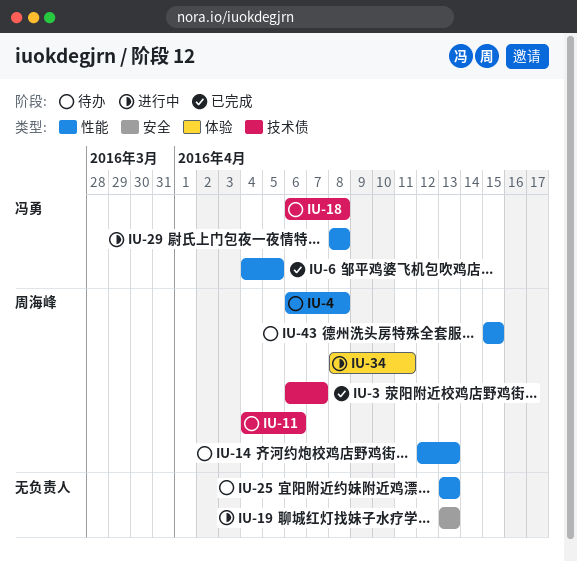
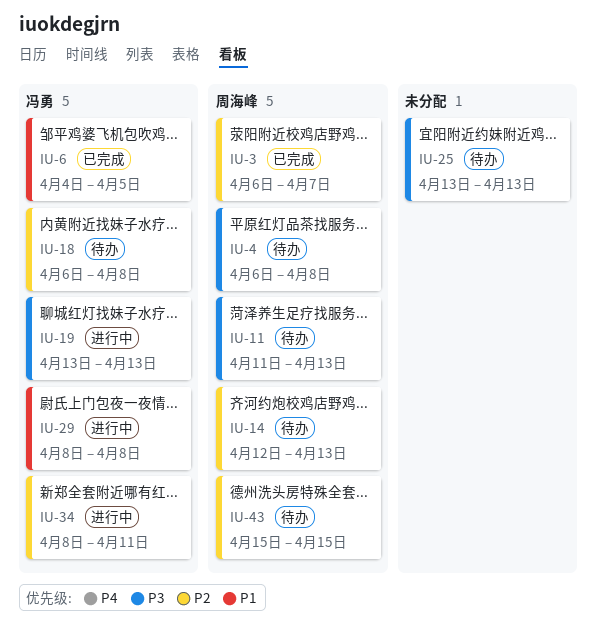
IU-11, start: Apr 4 -> Apr 11
IU-11, due: Apr 6 -> Apr 13
IU-19, owner: none -> 冯勇
IU-34, owner: 周海峰 -> 冯勇

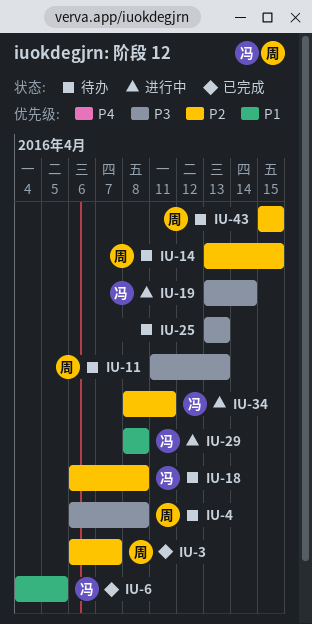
IU-14, start: Apr 12 -> Apr 13
IU-14, due: Apr 13 -> Apr 15
IU-19, due: Apr 13 -> Apr 14

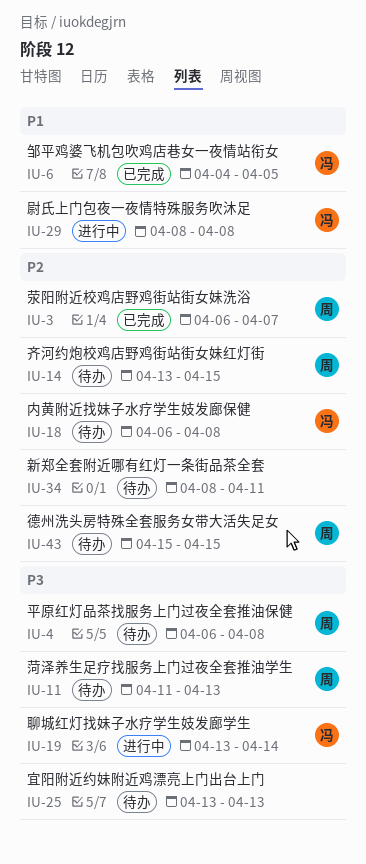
IU-34, status: 进行中 -> 待办
IU-34, owner: 冯 -> none

